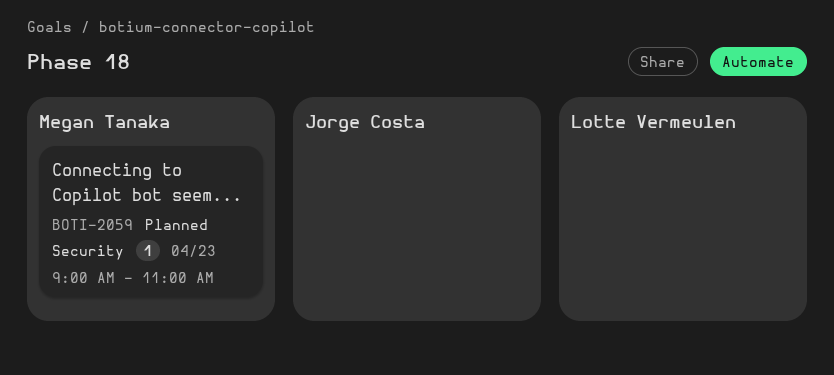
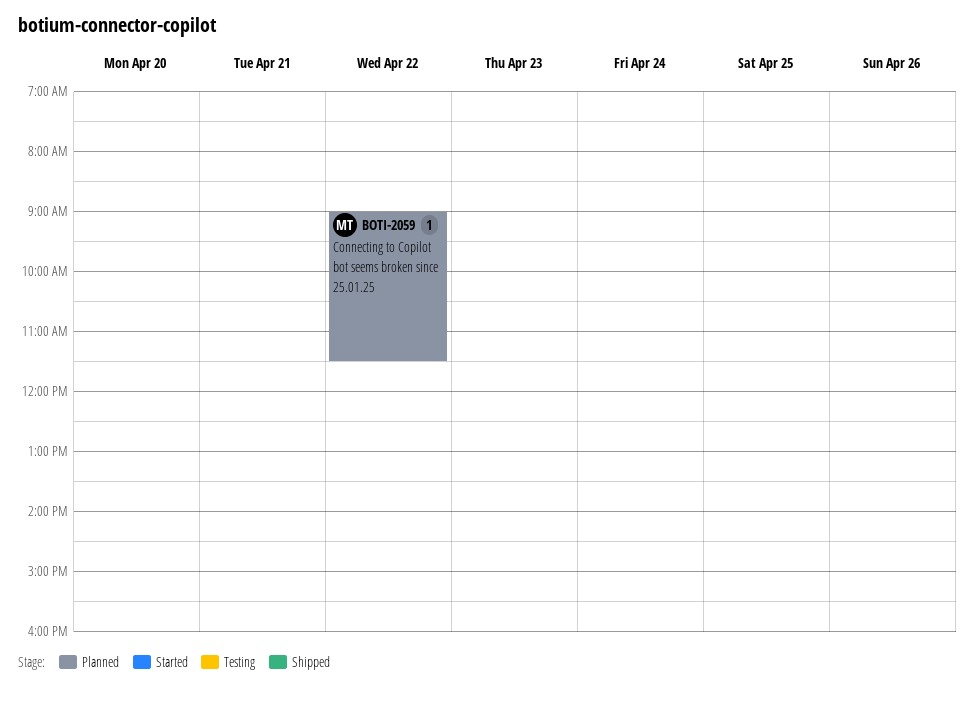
BOTI-2059, day: Apr 23 -> Apr 22
BOTI-2059, ends: 11:00 -> 11:30

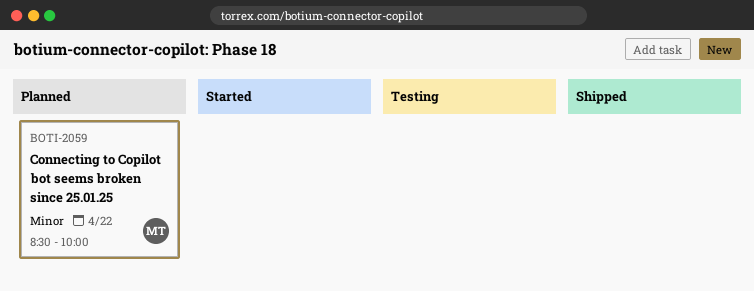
BOTI-2059, begins: 09:00 -> 08:30
BOTI-2059, ends: 11:30 -> 10:00

